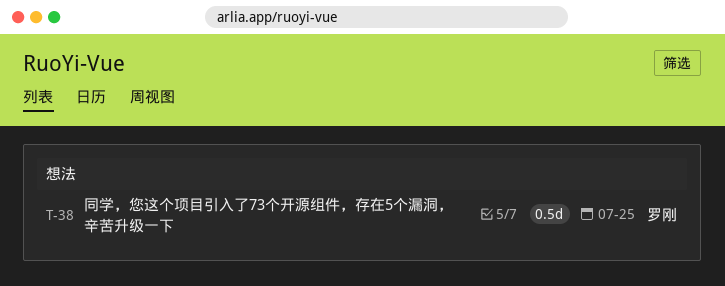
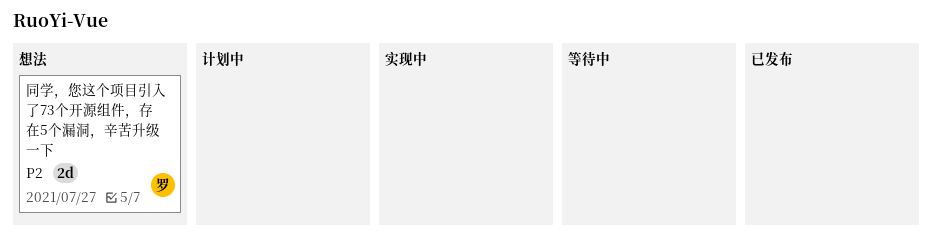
同学，您这个项目引入了73个开源组件，存在5个漏洞，辛苦升级一下, estimate: 0.5d -> 2d
同学，您这个项目引入了73个开源组件，存在5个漏洞，辛苦升级一下, due: Jul 25 -> Jul 27

